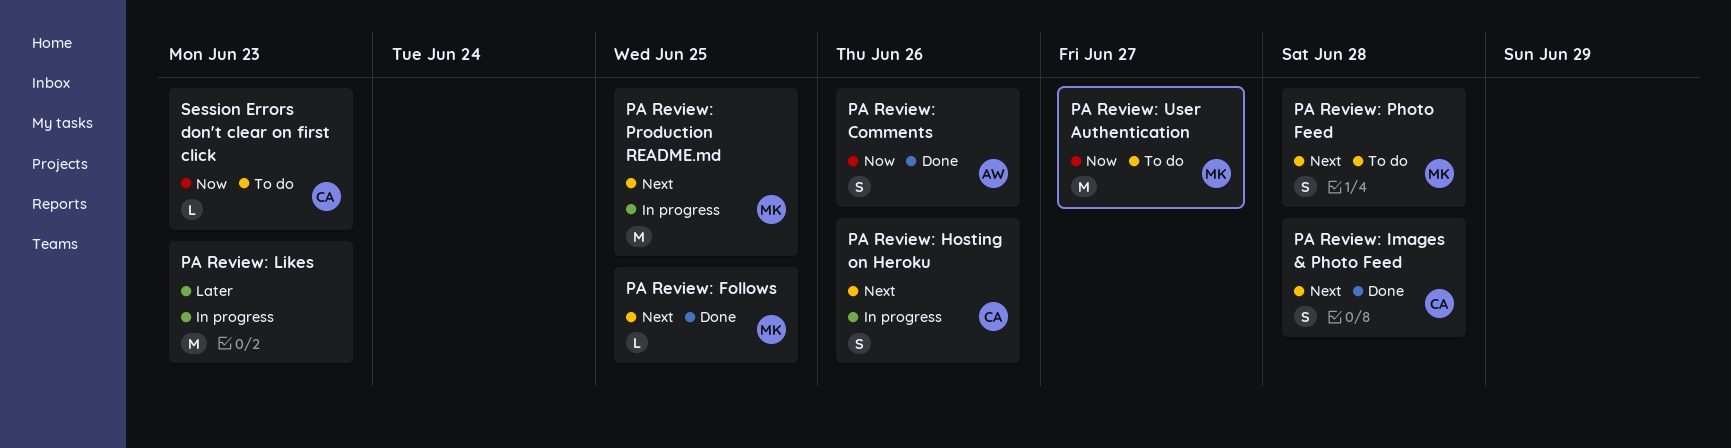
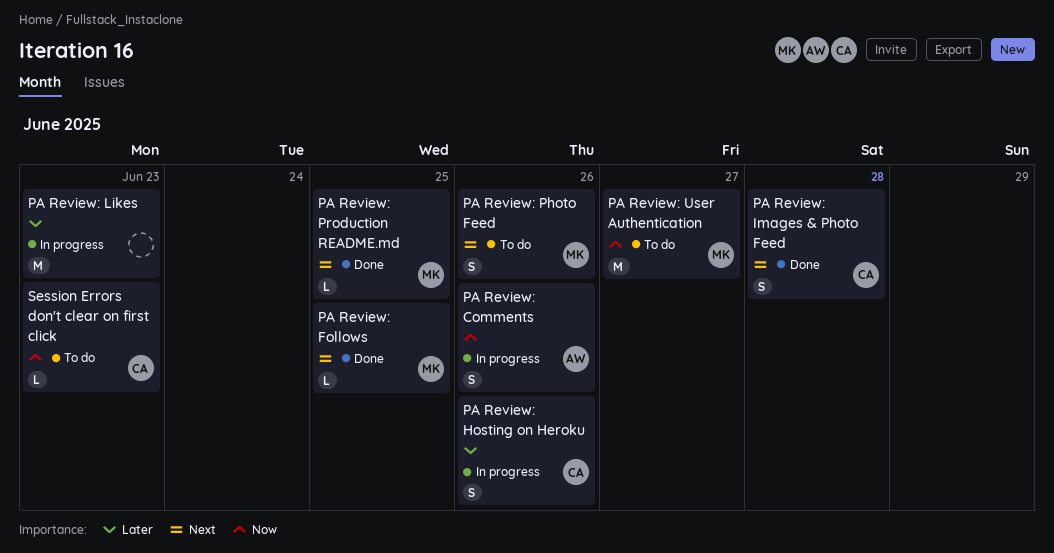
PA Review: Comments, status: Done -> In progress
PA Review: Hosting on Heroku, priority: Next -> Later
PA Review: Photo Feed, due: Jun 28 -> Jun 26
PA Review: Production README.md, status: In progress -> Done
PA Review: Production README.md, estimate: M -> L

